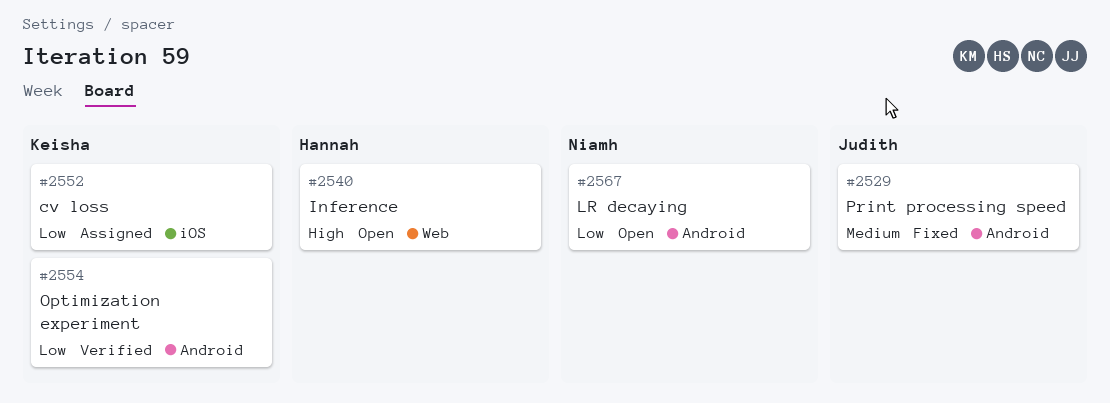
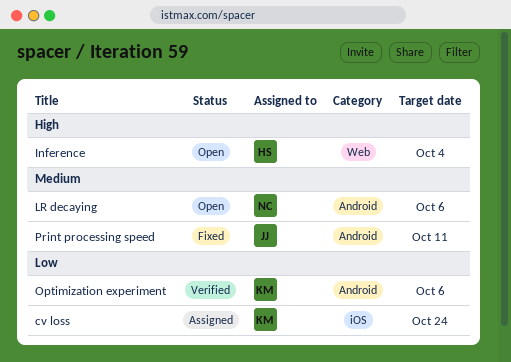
LR decaying, priority: Low -> Medium

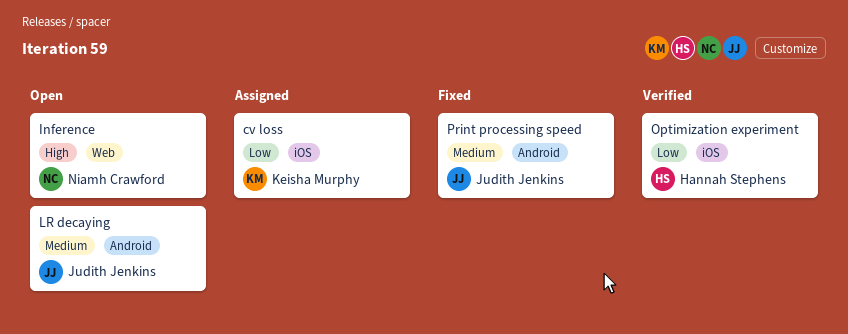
Inference, owner: Hannah Stephens -> Niamh Crawford
LR decaying, owner: Niamh Crawford -> Judith Jenkins
Optimization experiment, owner: Keisha Murphy -> Hannah Stephens
Optimization experiment, label: Android -> iOS

